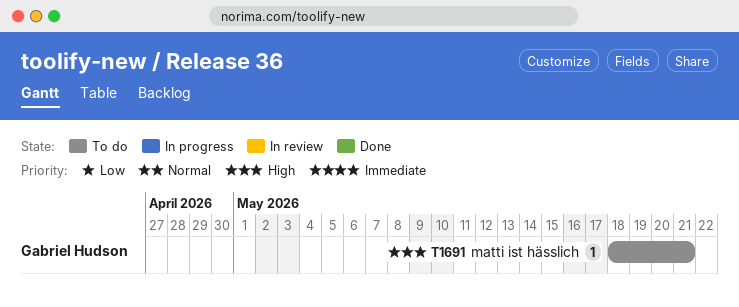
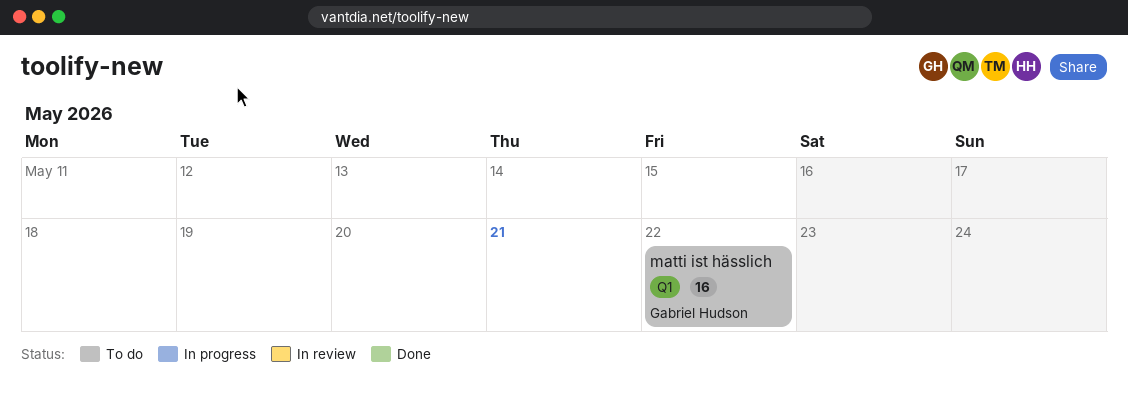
matti ist hässlich, estimate: 1 -> 16
matti ist hässlich, due: May 21 -> May 22

